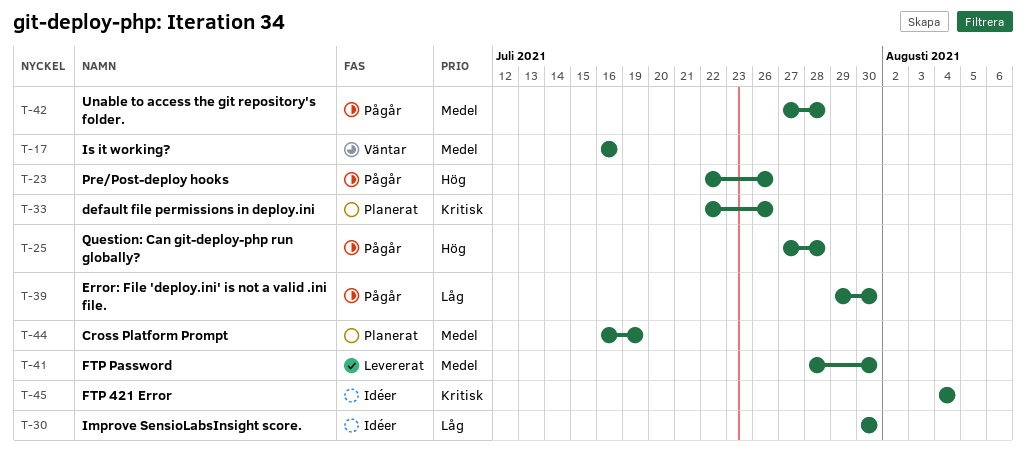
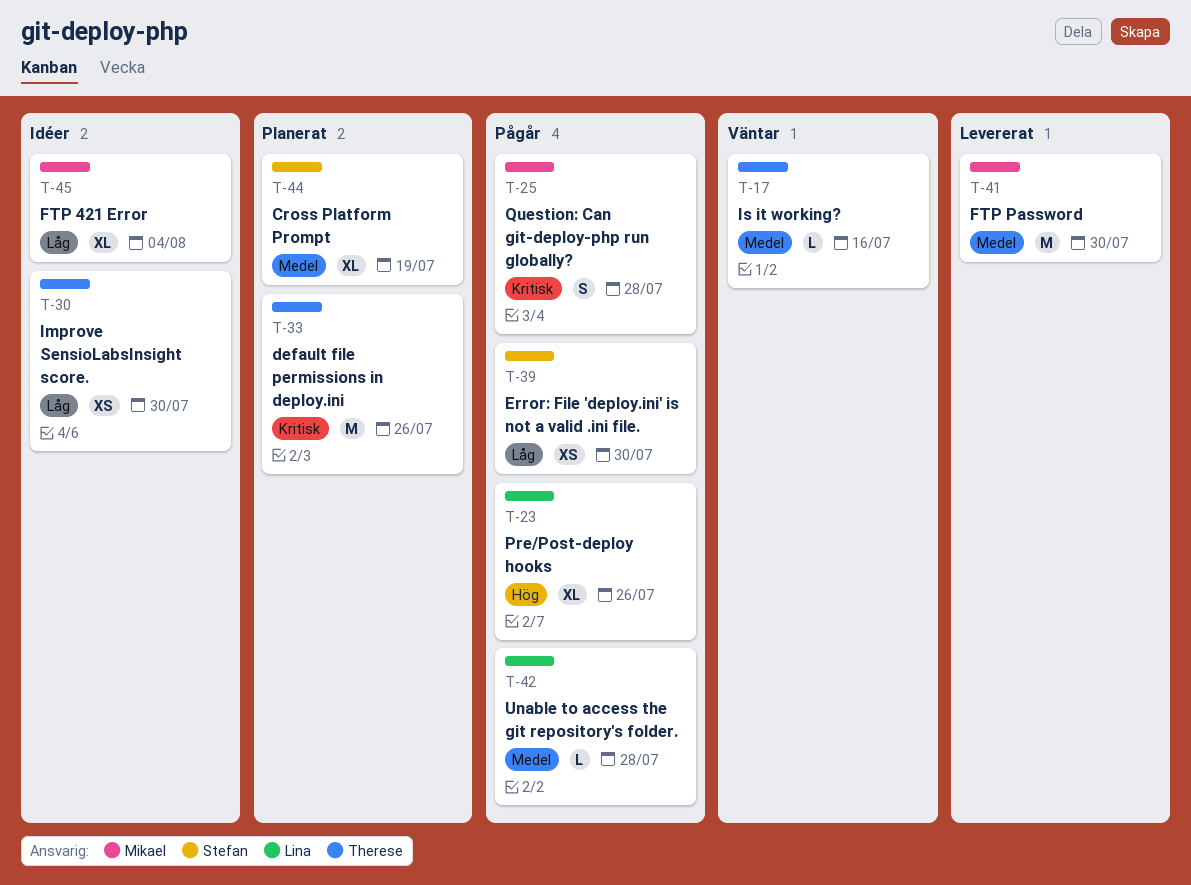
T-25, priority: Hög -> Kritisk
T-45, priority: Kritisk -> Låg

